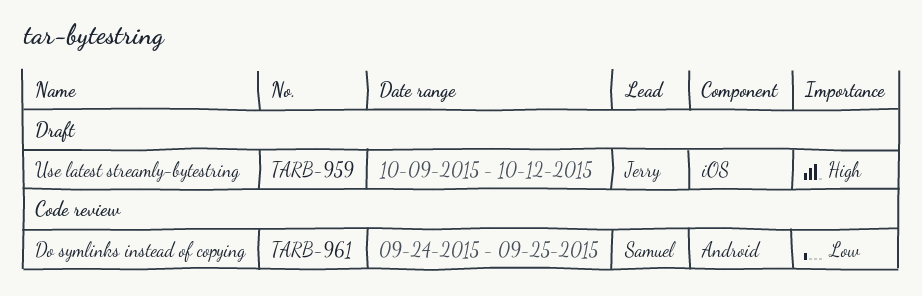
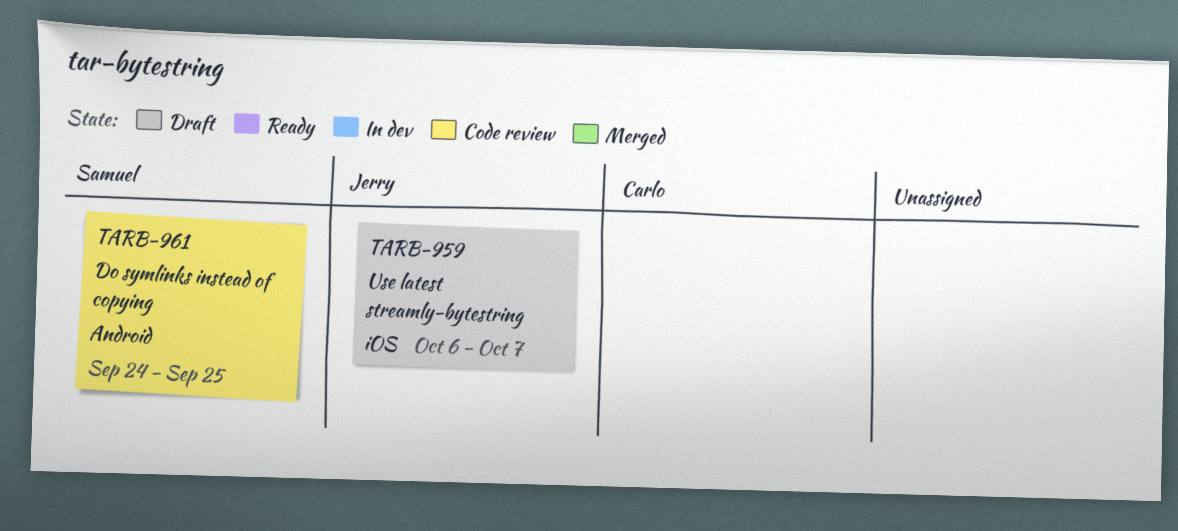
TARB-959, start: Oct 9 -> Oct 6
TARB-959, due: Oct 12 -> Oct 7

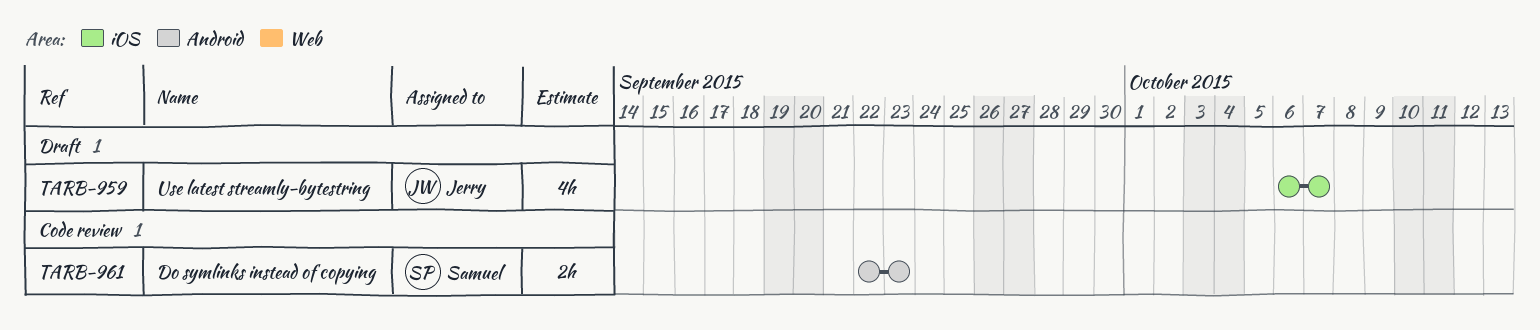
TARB-961, start: Sep 24 -> Sep 22
TARB-961, due: Sep 25 -> Sep 23

